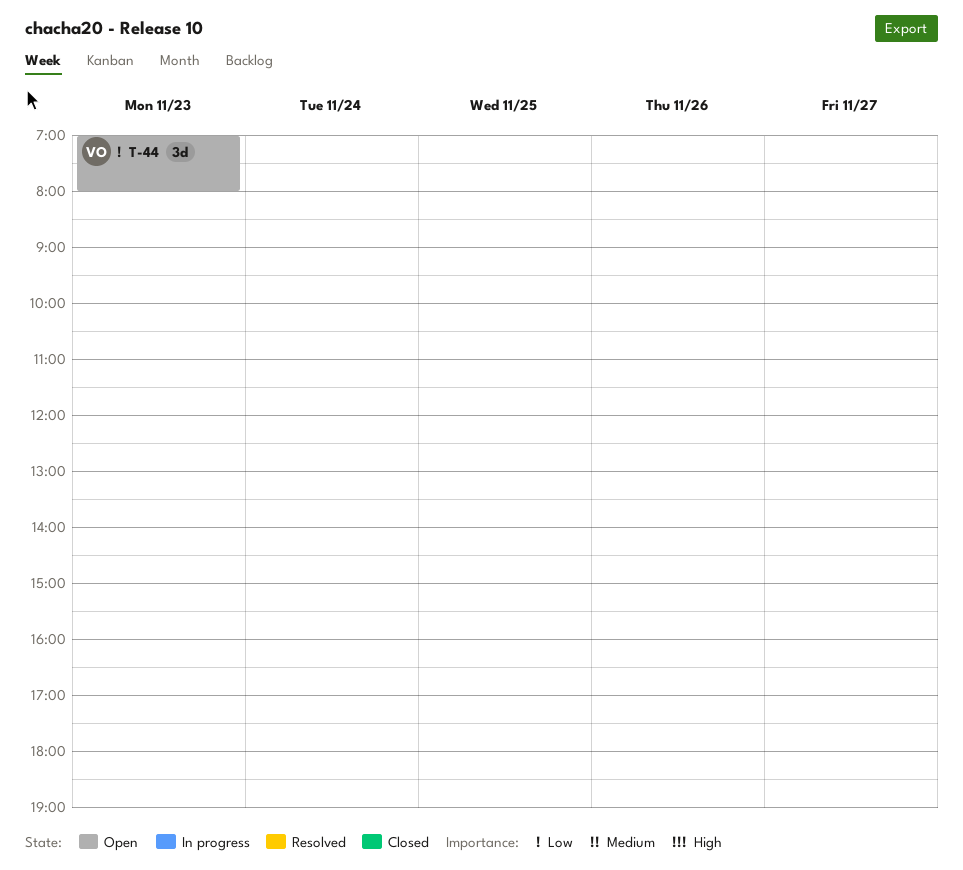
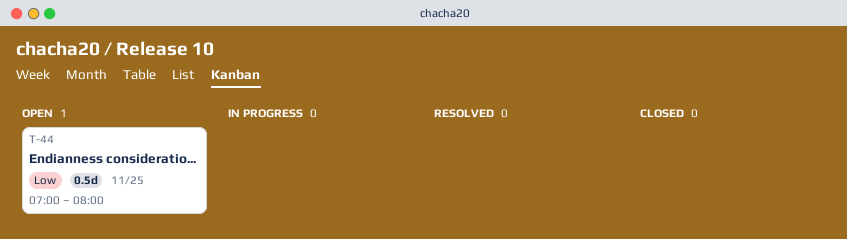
T-44, estimate: 3d -> 0.5d
T-44, day: Nov 23 -> Nov 25

